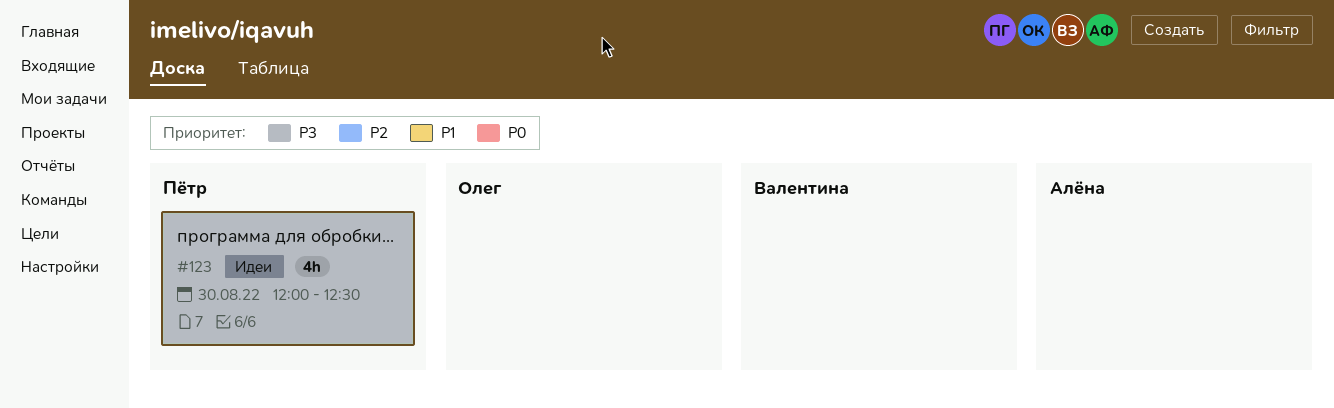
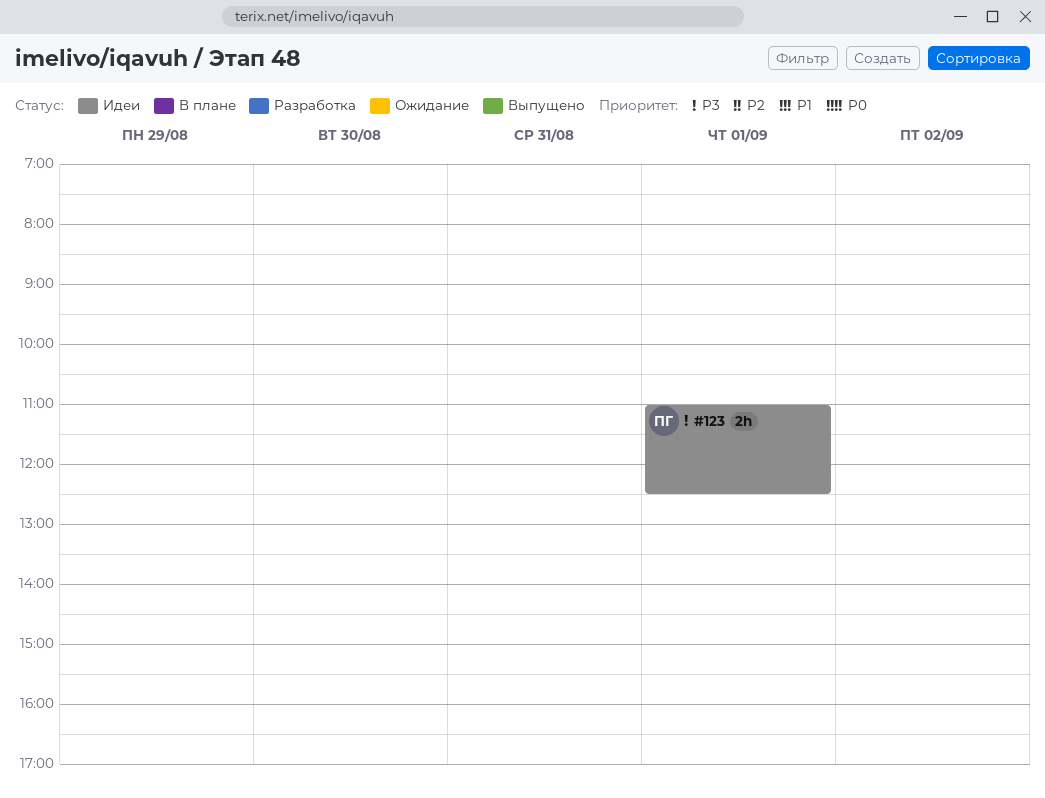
#123, estimate: 4h -> 2h
#123, day: Aug 30 -> Sep 1
#123, begins: 12:00 -> 11:00

